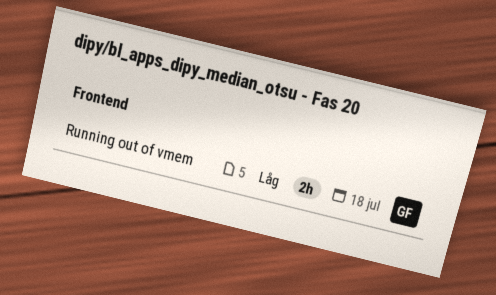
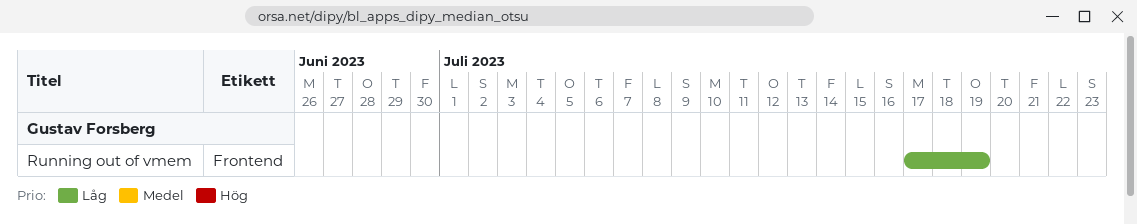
Running out of vmem, due: Jul 18 -> Jul 19

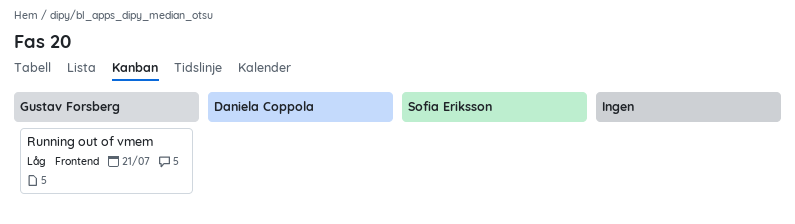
Running out of vmem, due: Jul 19 -> Jul 21

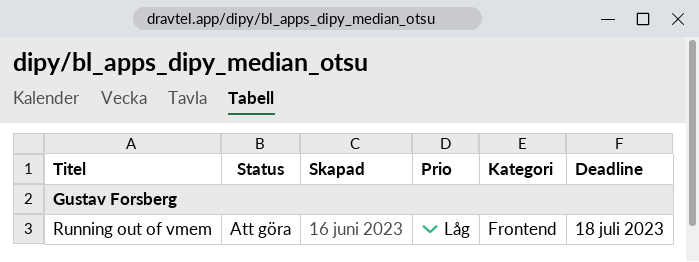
Running out of vmem, due: Jul 21 -> Jul 18

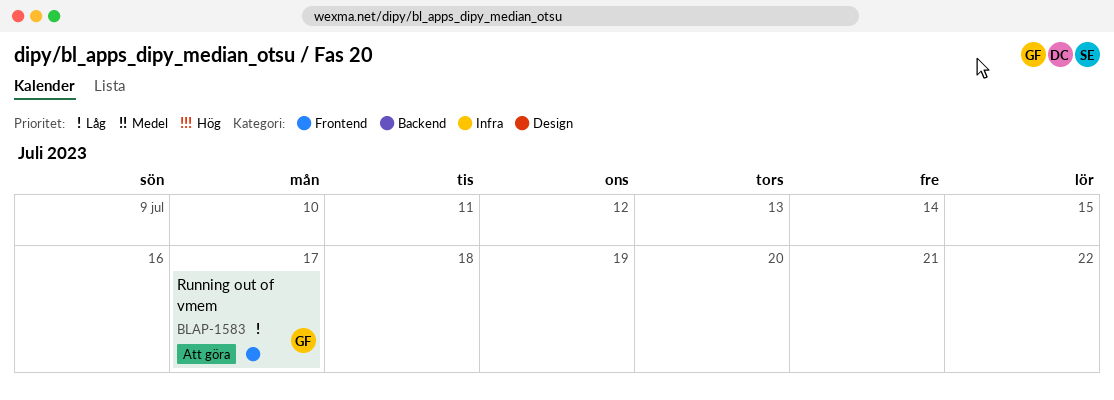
Running out of vmem, due: Jul 18 -> Jul 17

